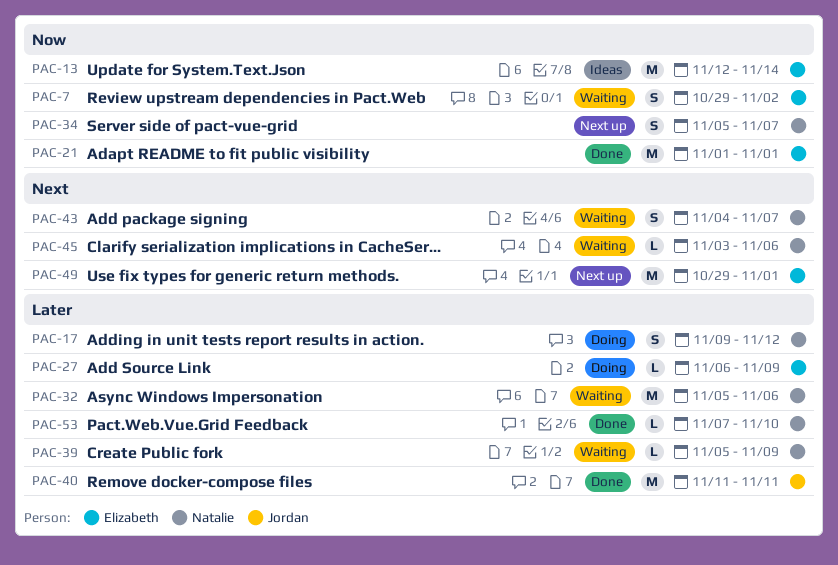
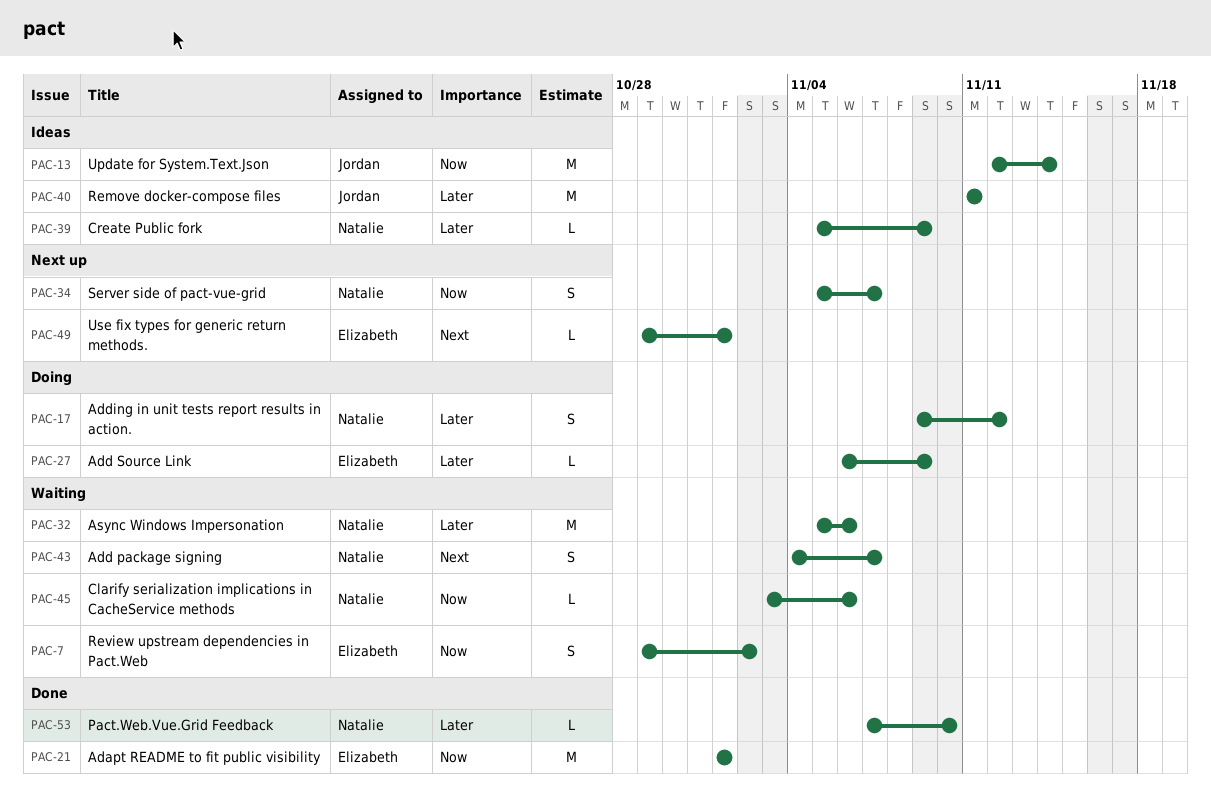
PAC-13, owner: Elizabeth -> Jordan
PAC-39, status: Waiting -> Ideas
PAC-40, status: Done -> Ideas
PAC-45, priority: Next -> Now
PAC-49, estimate: M -> L

